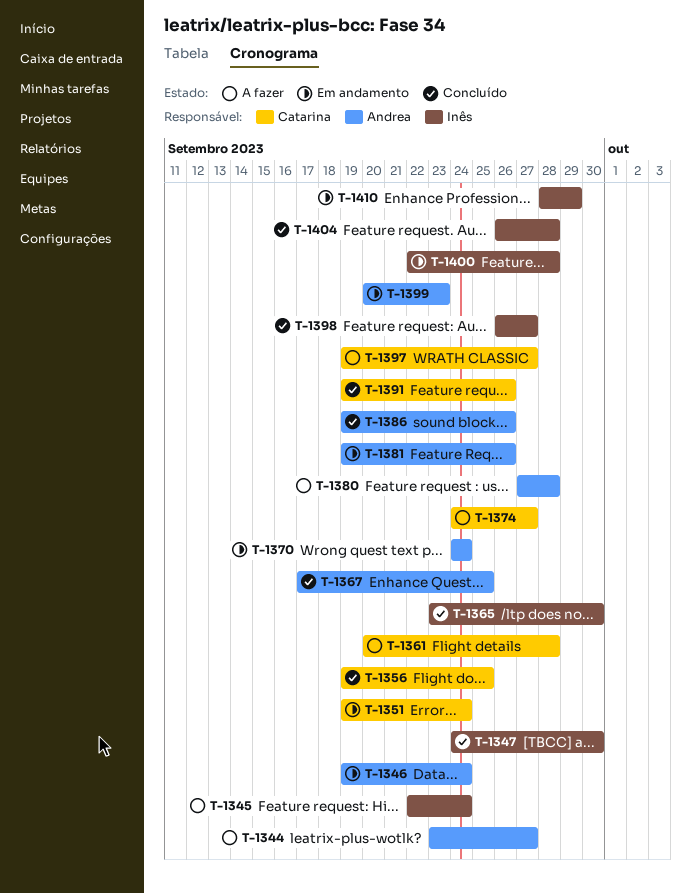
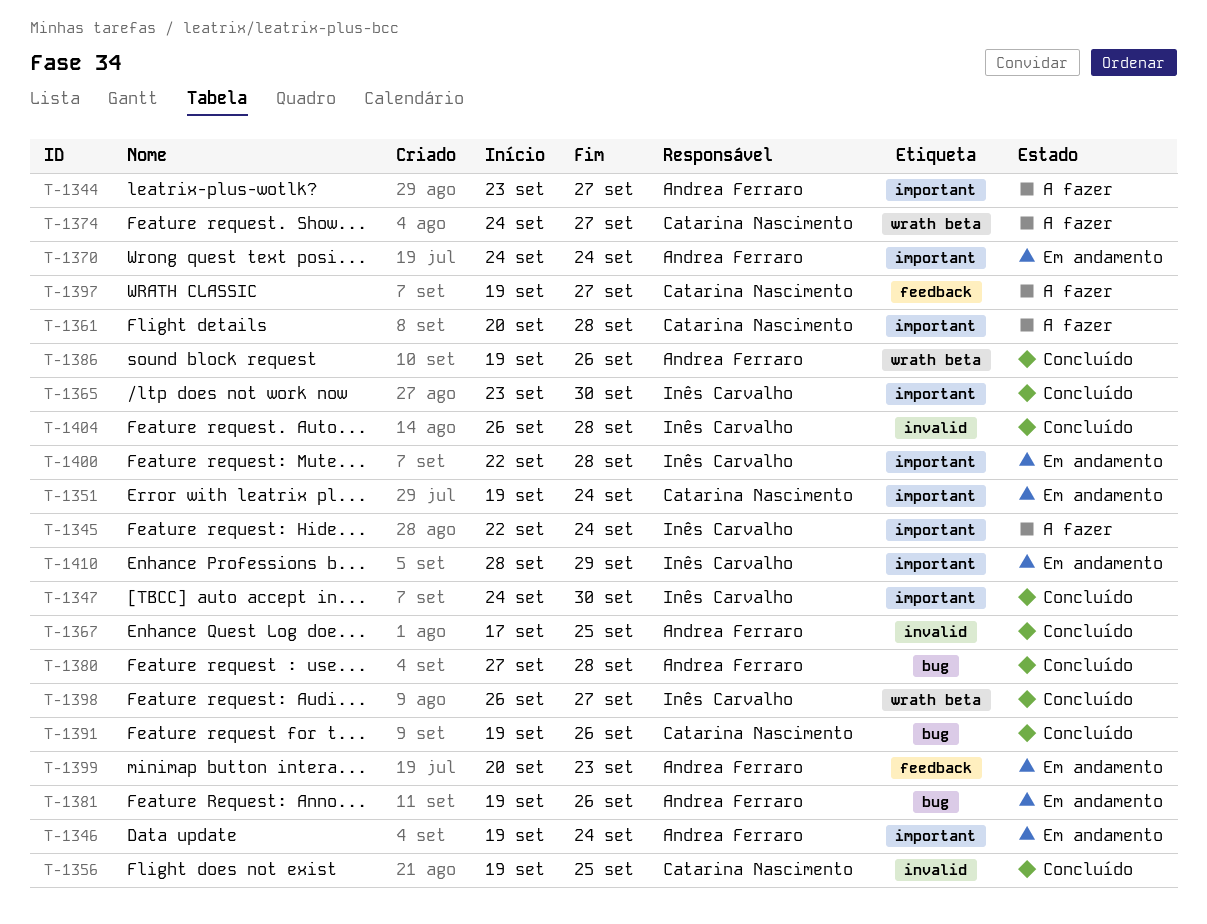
T-1380, status: A fazer -> Concluído

